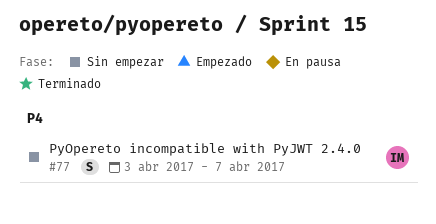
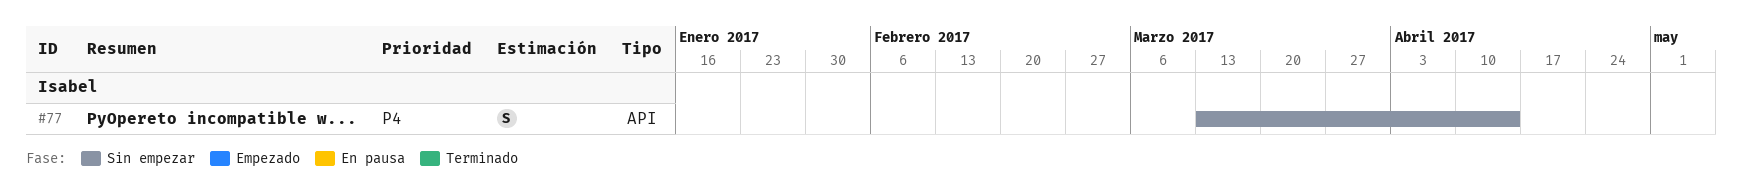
#77, start: Apr 3 -> Mar 13
#77, due: Apr 7 -> Apr 14

